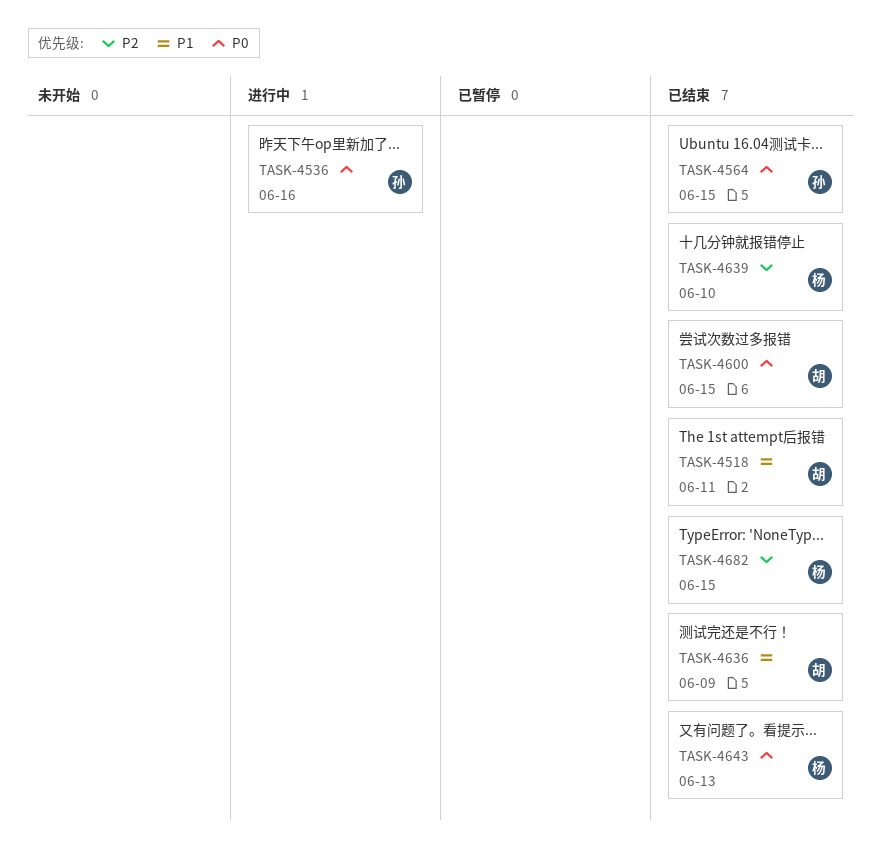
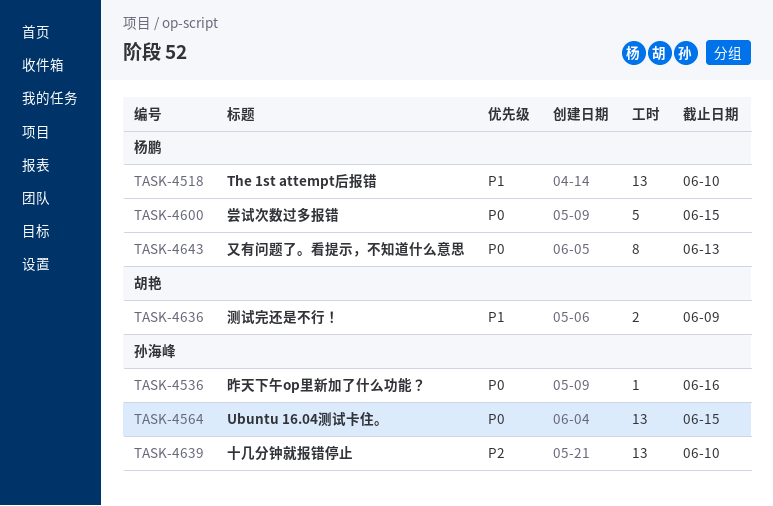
TASK-4518, owner: 胡艳 -> 杨鹏
TASK-4518, due: Jun 11 -> Jun 10
TASK-4600, owner: 胡艳 -> 杨鹏
TASK-4639, owner: 杨鹏 -> 孙海峰
TASK-4682: present -> none

